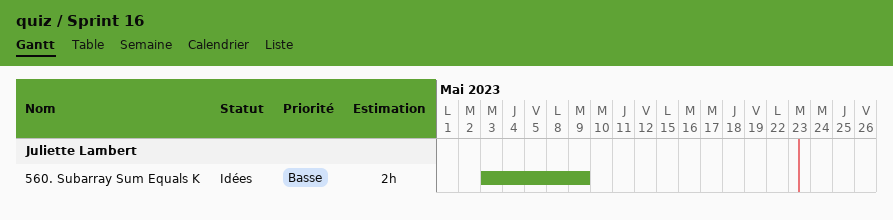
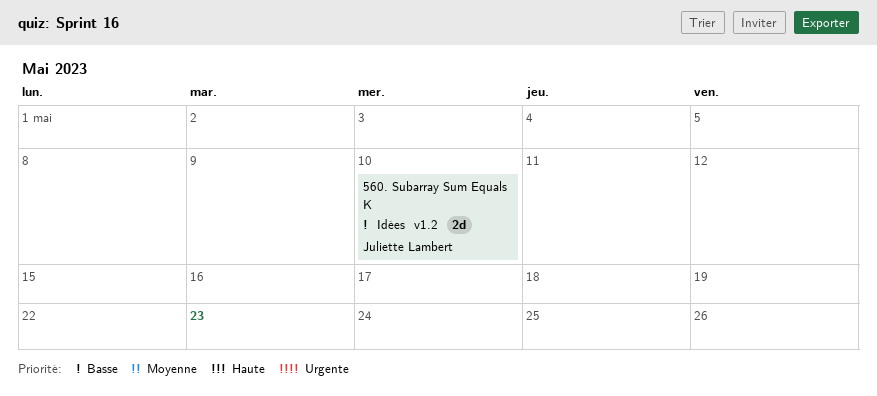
560. Subarray Sum Equals K, estimate: 2h -> 2d
560. Subarray Sum Equals K, due: May 9 -> May 10

